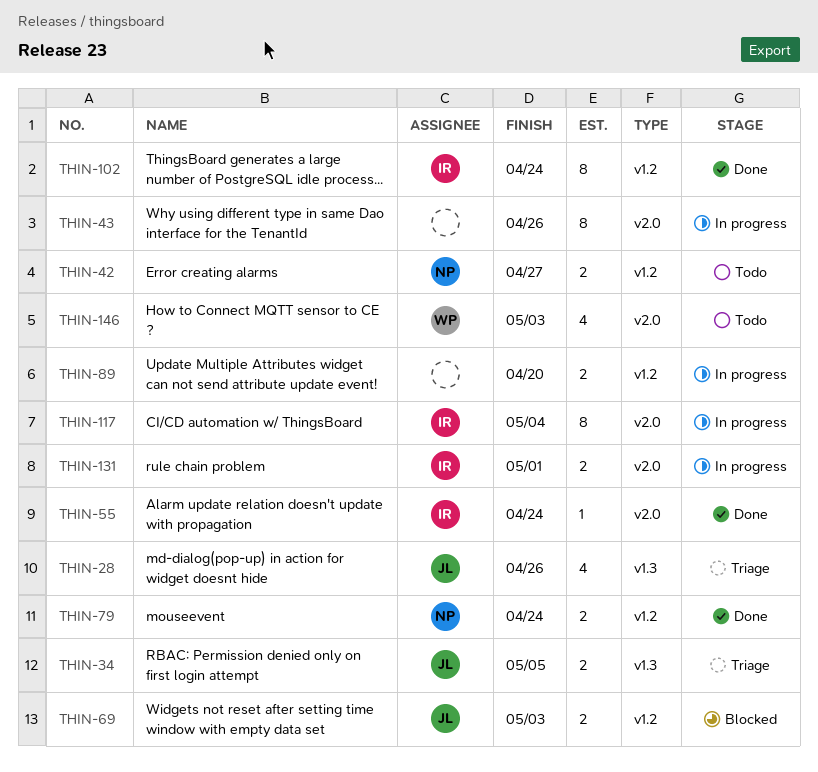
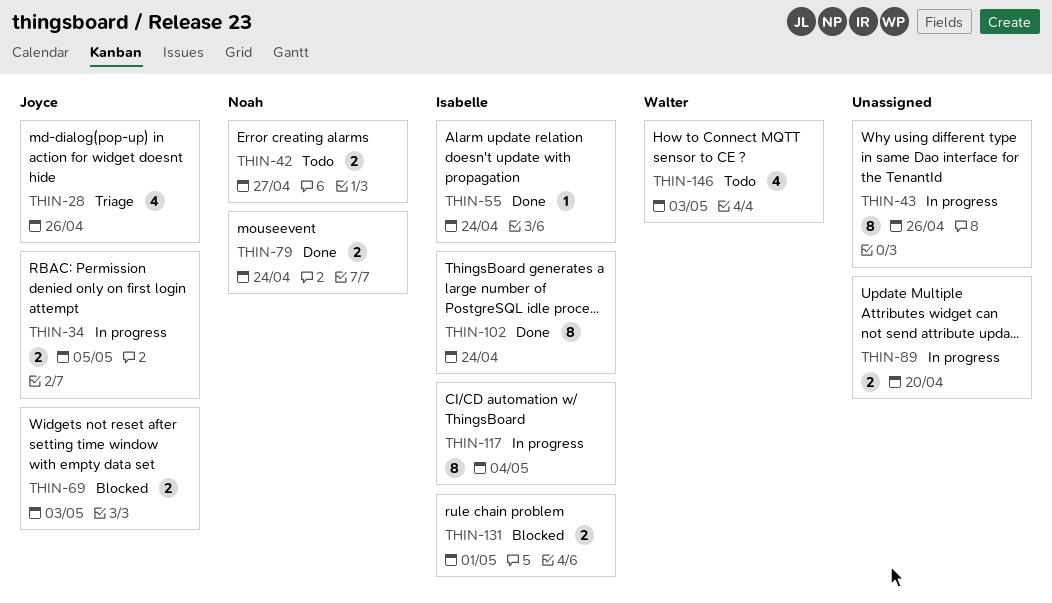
THIN-34, status: Triage -> In progress
THIN-131, status: In progress -> Blocked

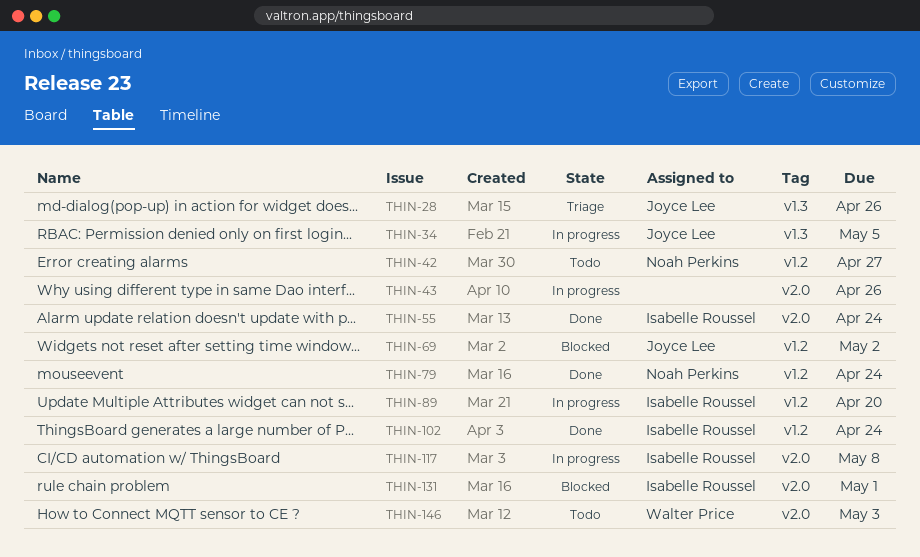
THIN-69, due: May 3 -> May 2
THIN-89, owner: none -> Isabelle Roussel
THIN-117, due: May 4 -> May 8

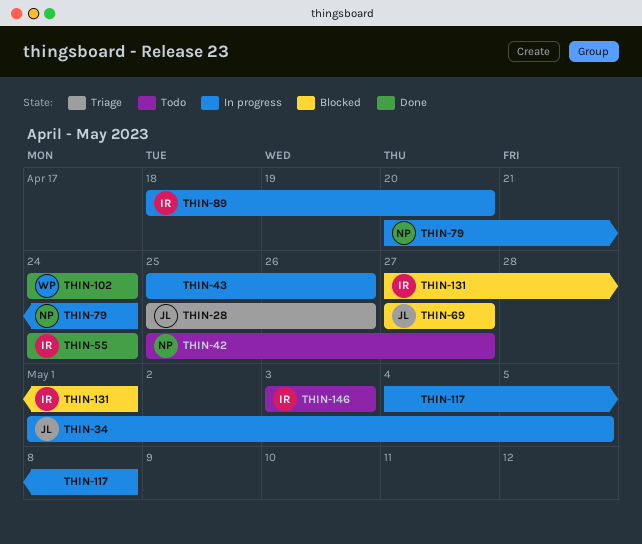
THIN-69, due: May 2 -> Apr 27
THIN-79, status: Done -> In progress
THIN-102, owner: Isabelle Roussel -> Walter Price
THIN-117, owner: Isabelle Roussel -> none
THIN-146, owner: Walter Price -> Isabelle Roussel

